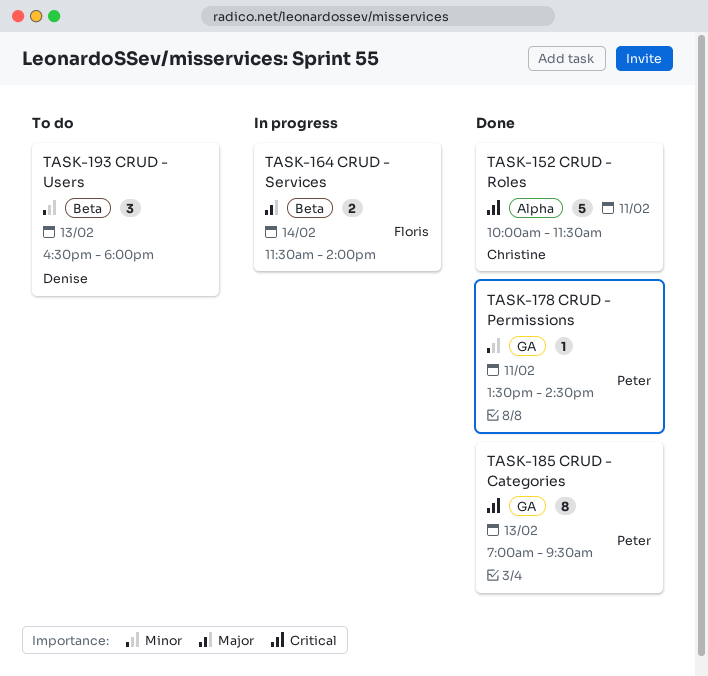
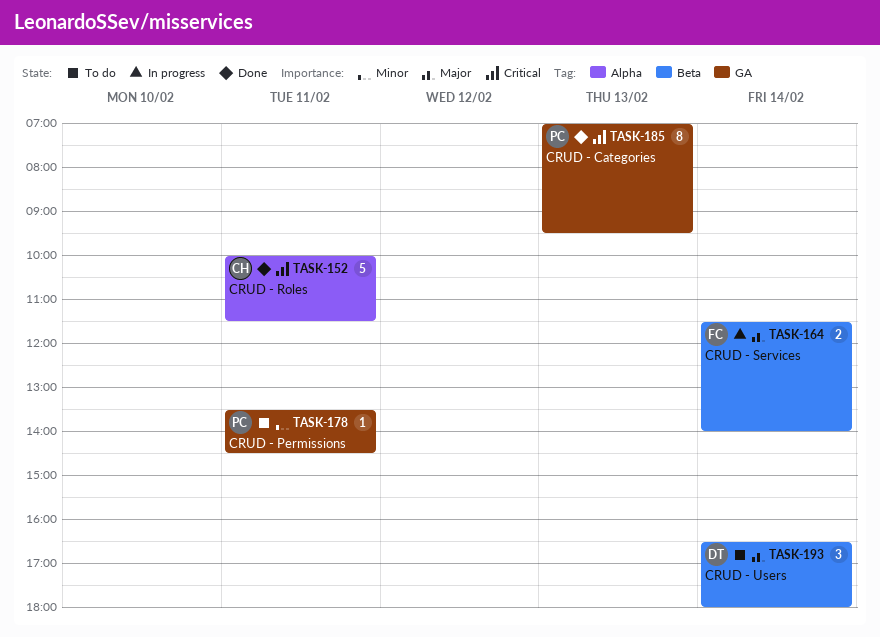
TASK-178, status: Done -> To do
TASK-193, priority: Minor -> Major
TASK-193, day: Feb 13 -> Feb 14

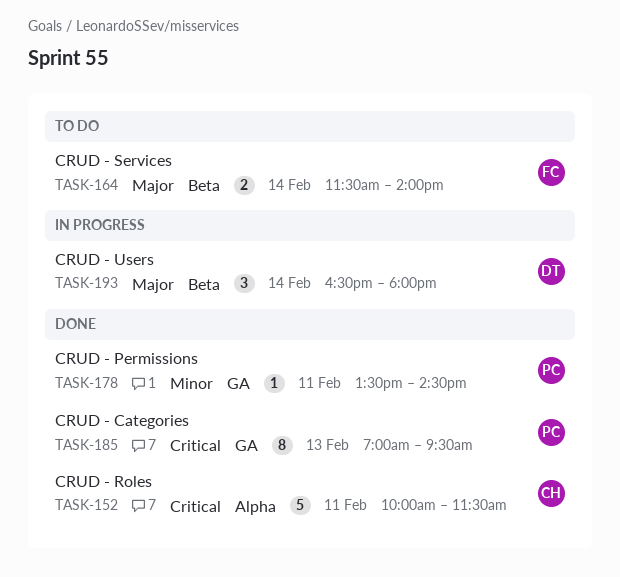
TASK-164, status: In progress -> To do
TASK-178, status: To do -> Done
TASK-193, status: To do -> In progress

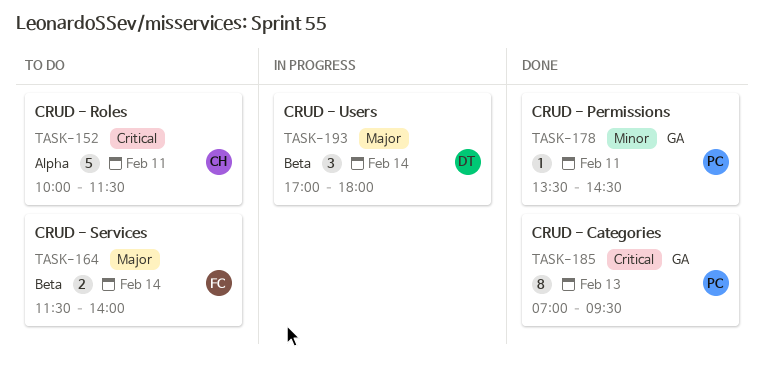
TASK-152, status: Done -> To do
TASK-193, begins: 16:30 -> 17:00

